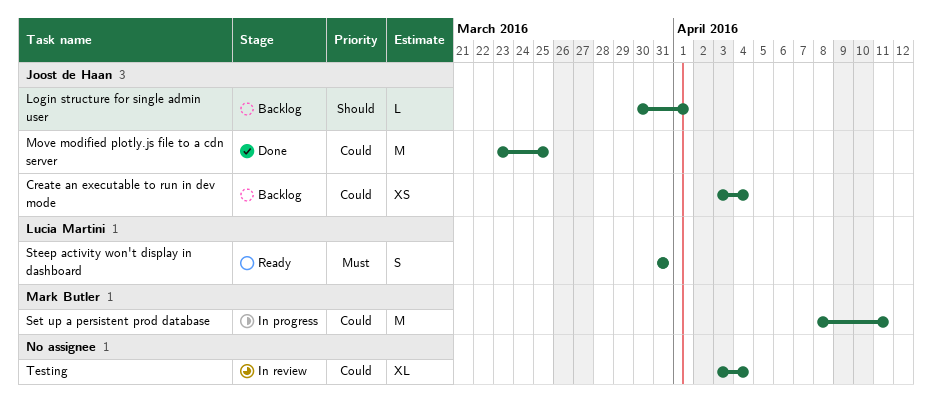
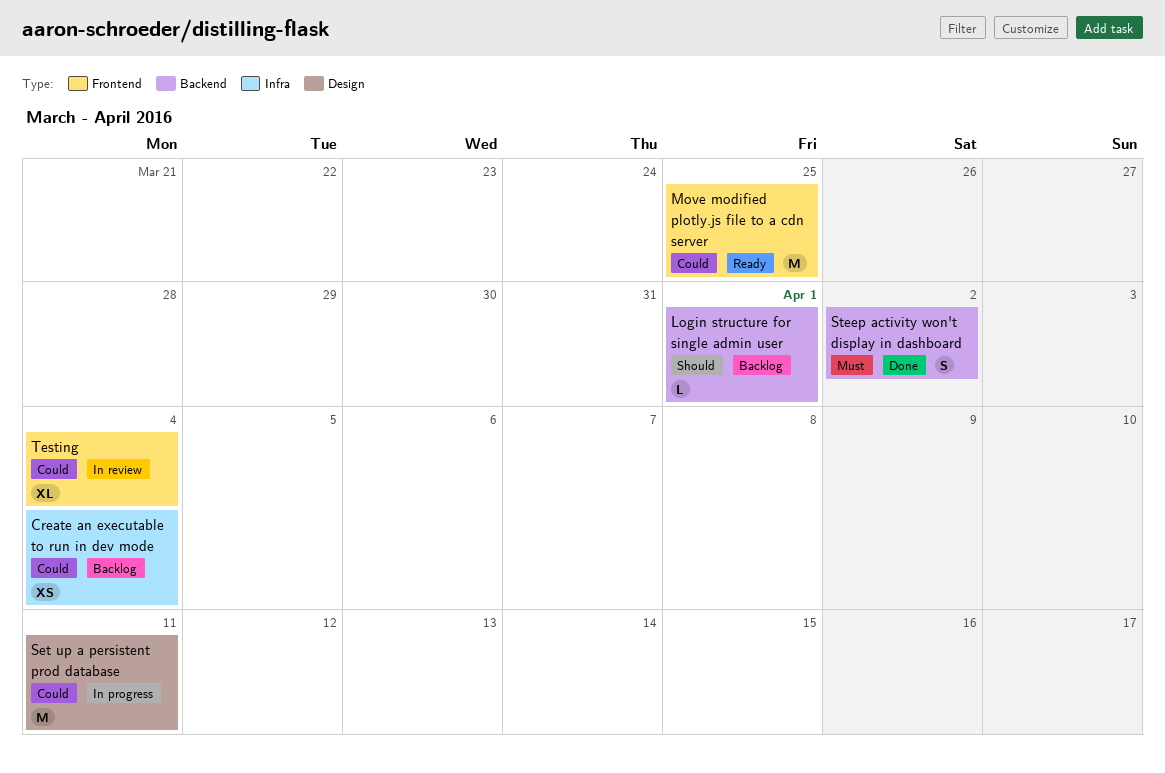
Move modified plotly.js file to a cdn server, status: Done -> Ready
Steep activity won't display in dashboard, status: Ready -> Done
Steep activity won't display in dashboard, due: Mar 31 -> Apr 2

